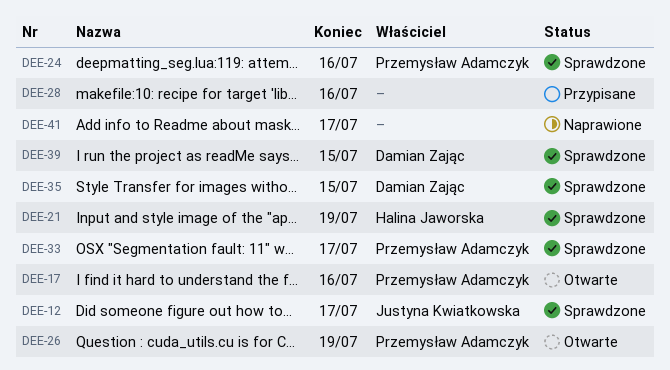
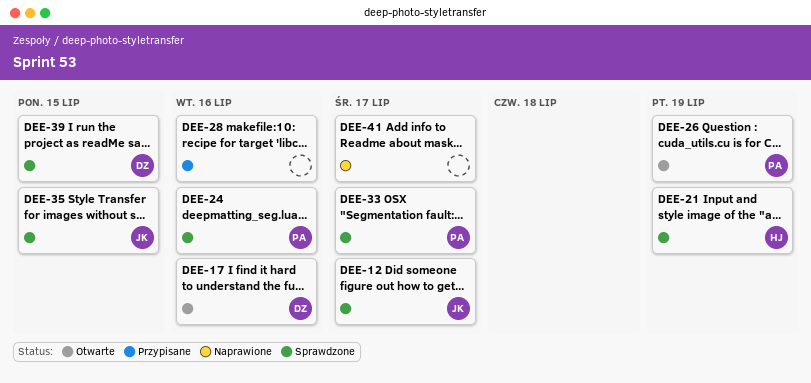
DEE-17, owner: Przemysław Adamczyk -> Damian Zając
DEE-35, owner: Damian Zając -> Justyna Kwiatkowska

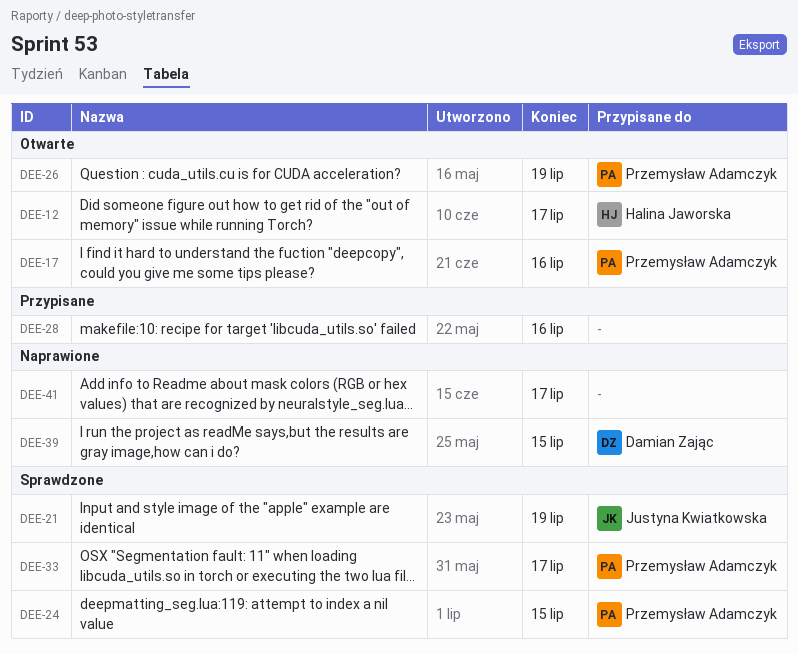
DEE-12, status: Sprawdzone -> Otwarte
DEE-12, owner: Justyna Kwiatkowska -> Halina Jaworska
DEE-17, owner: Damian Zając -> Przemysław Adamczyk
DEE-21, owner: Halina Jaworska -> Justyna Kwiatkowska
DEE-24, due: Jul 16 -> Jul 15
DEE-35: present -> none
DEE-39, status: Sprawdzone -> Naprawione

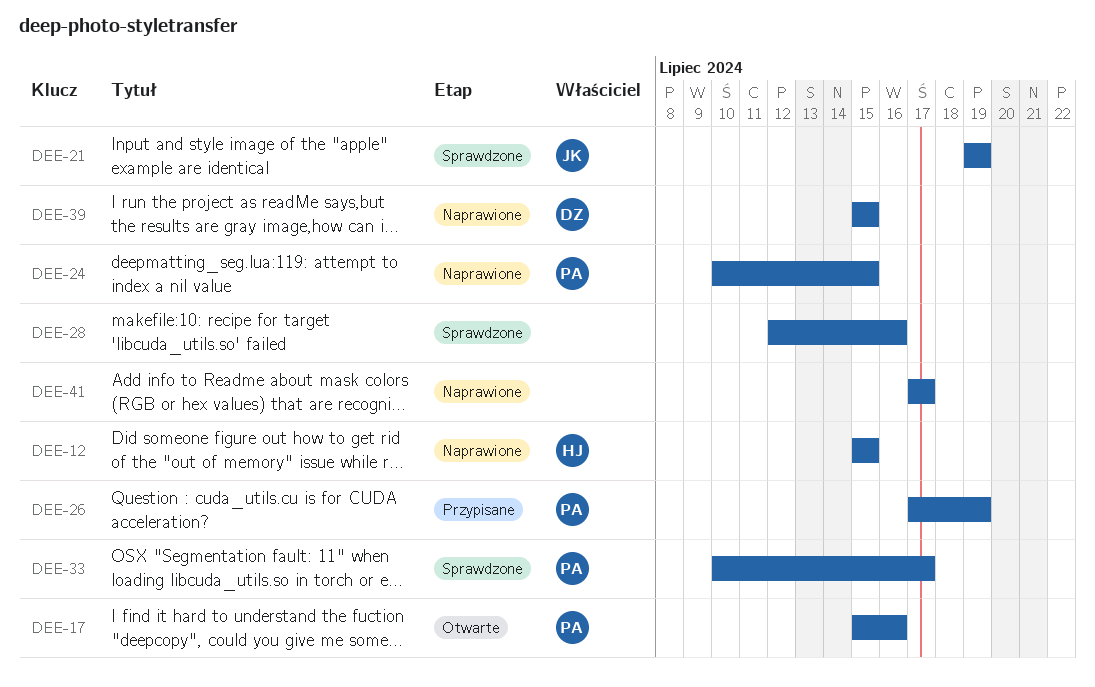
DEE-12, status: Otwarte -> Naprawione
DEE-12, due: Jul 17 -> Jul 15
DEE-24, status: Sprawdzone -> Naprawione
DEE-26, status: Otwarte -> Przypisane
DEE-28, status: Przypisane -> Sprawdzone

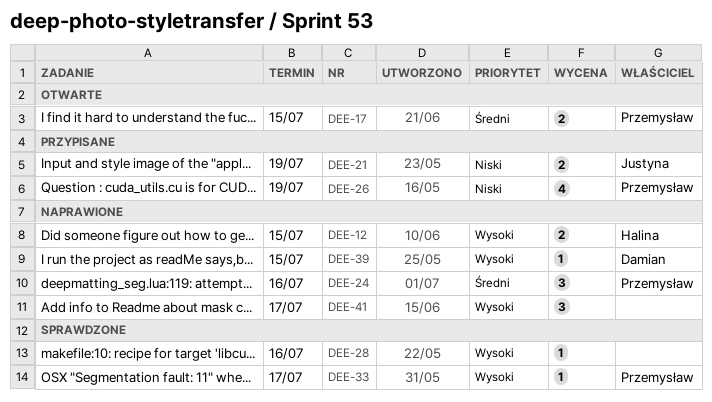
DEE-17, due: Jul 16 -> Jul 15
DEE-21, status: Sprawdzone -> Przypisane
DEE-24, due: Jul 15 -> Jul 16

